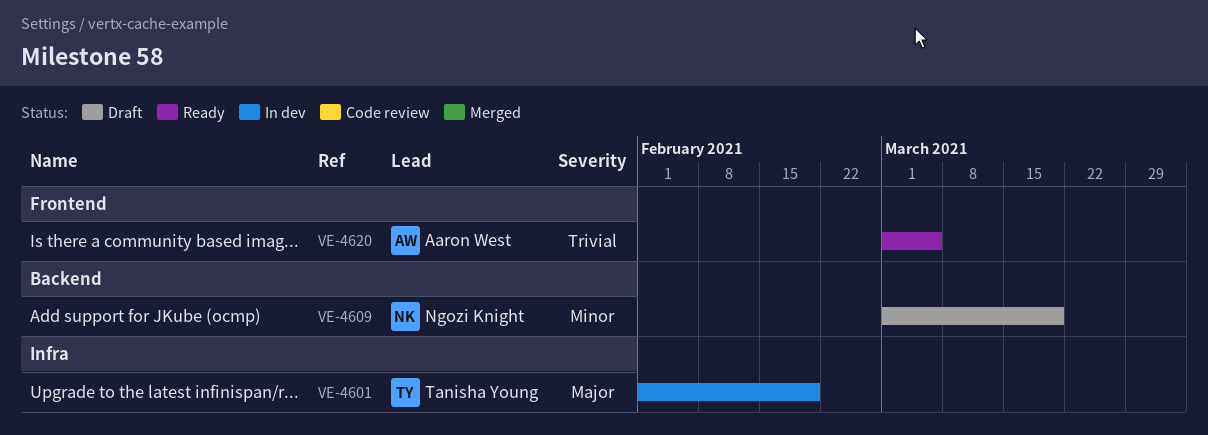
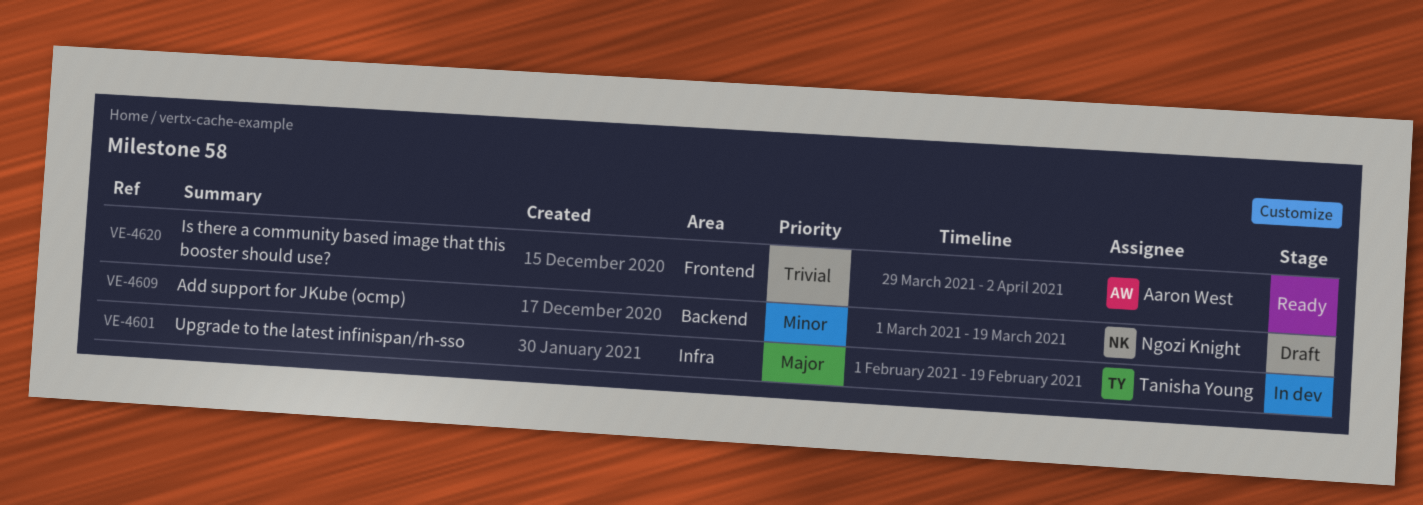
VE-4620, start: Mar 1 -> Mar 29
VE-4620, due: Mar 5 -> Apr 2

